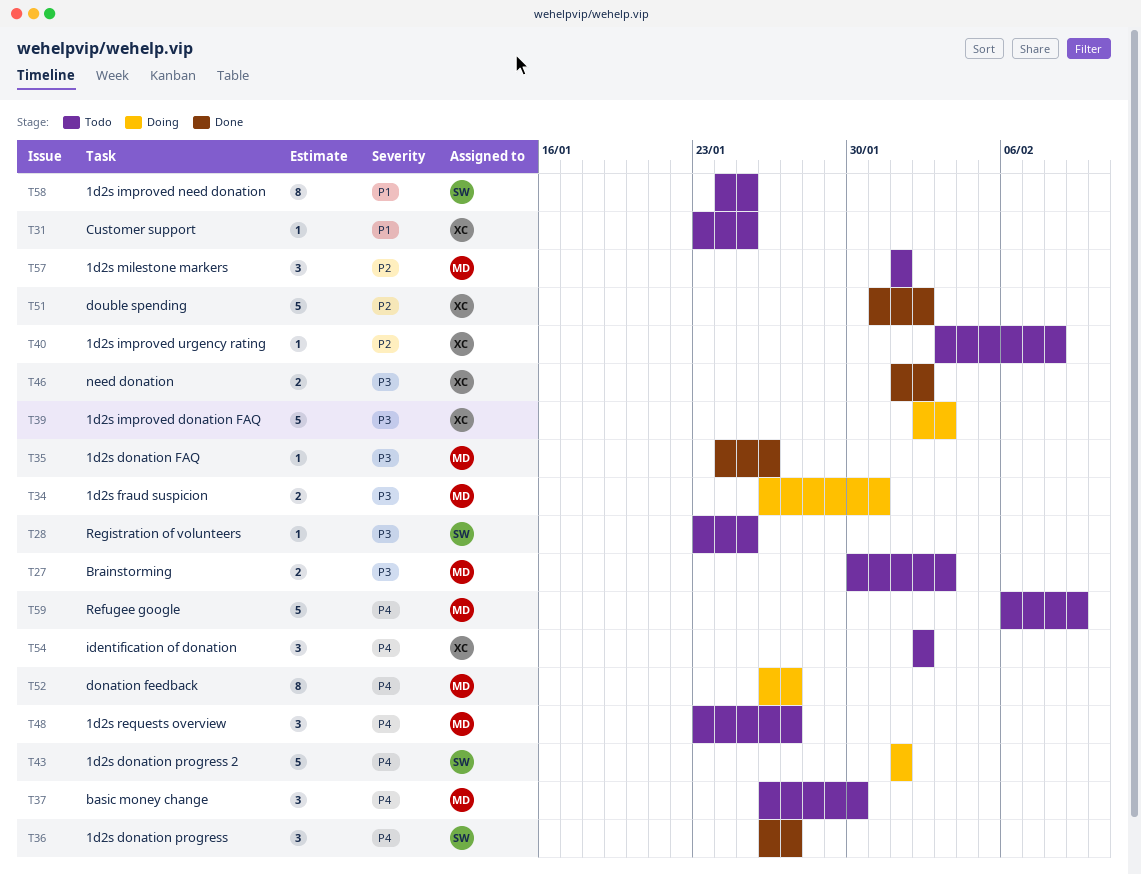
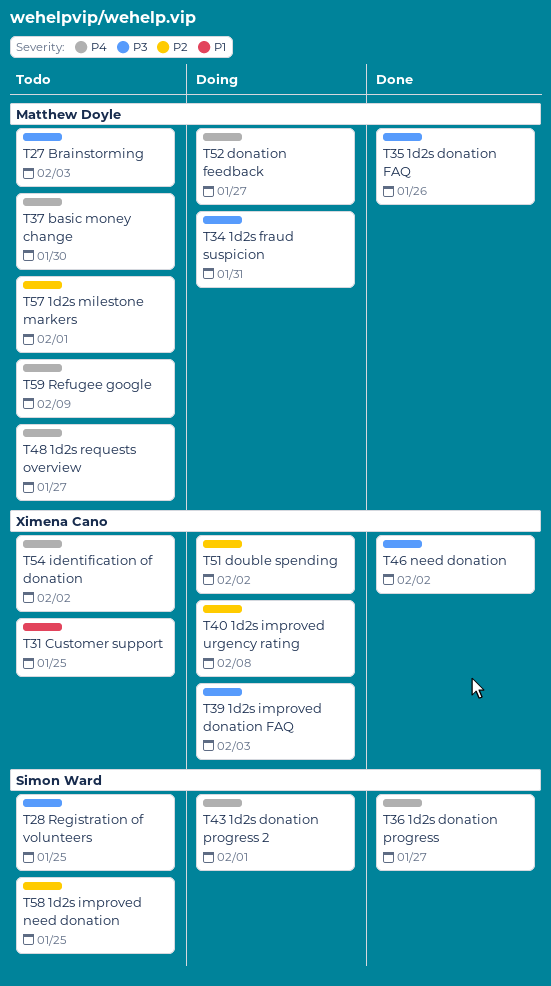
T40, status: Todo -> Doing
T51, status: Done -> Doing
T58, priority: P1 -> P2

